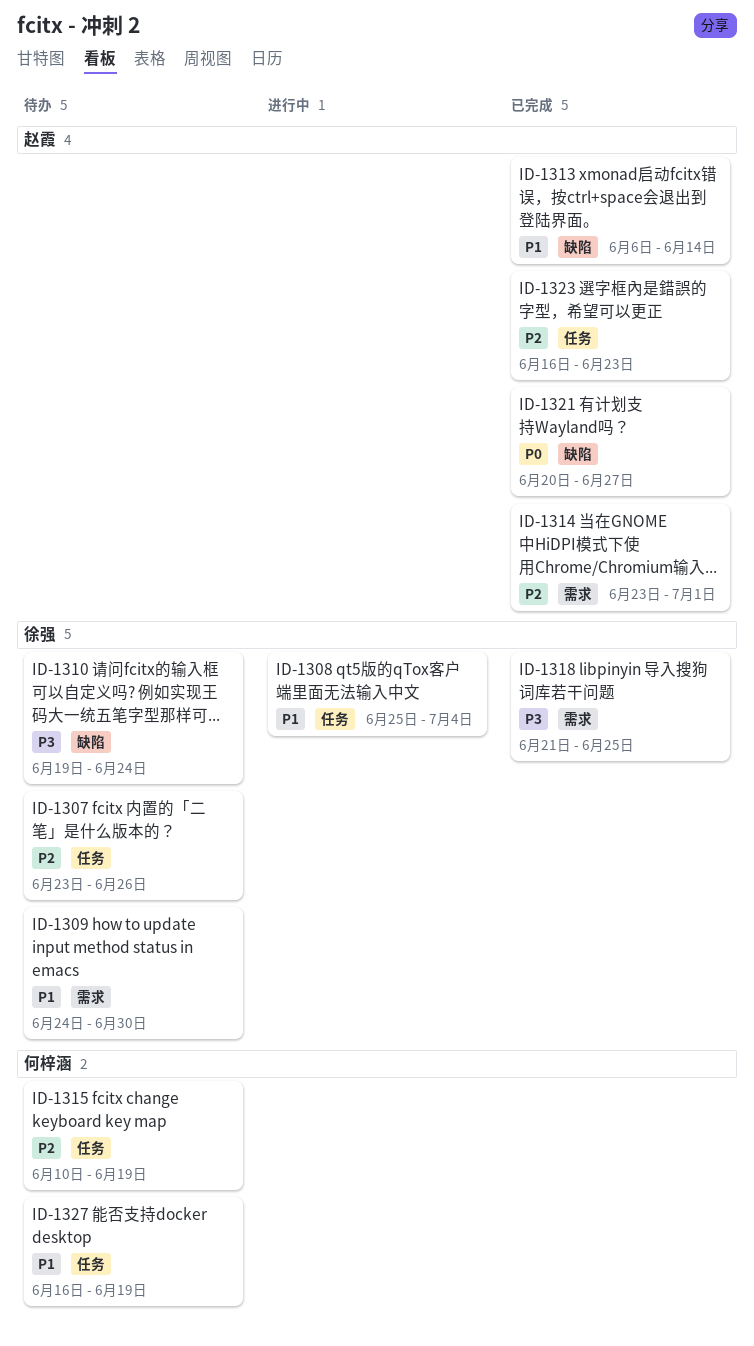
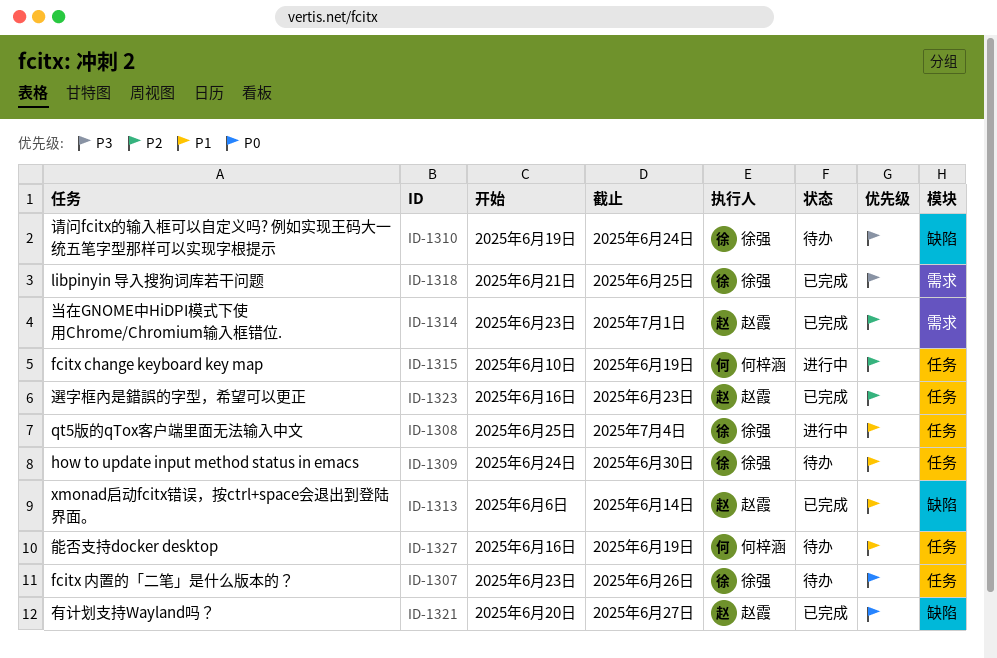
ID-1307, priority: P2 -> P0
ID-1309, label: 需求 -> 任务
ID-1315, status: 待办 -> 进行中

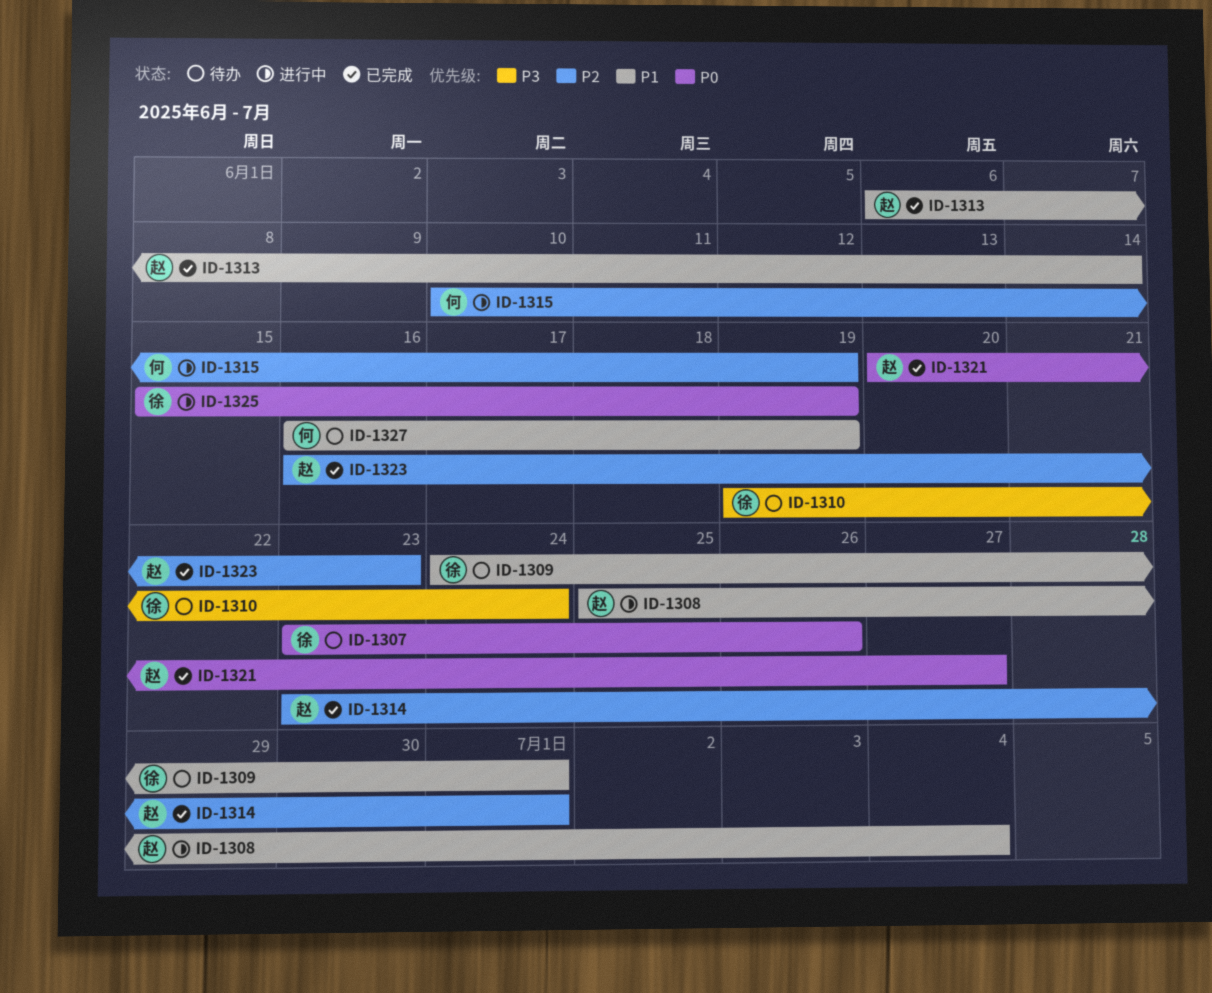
ID-1308, owner: 徐强 -> 赵霞
ID-1309, due: Jun 30 -> Jul 1
ID-1318: present -> none
ID-1325: none -> present

